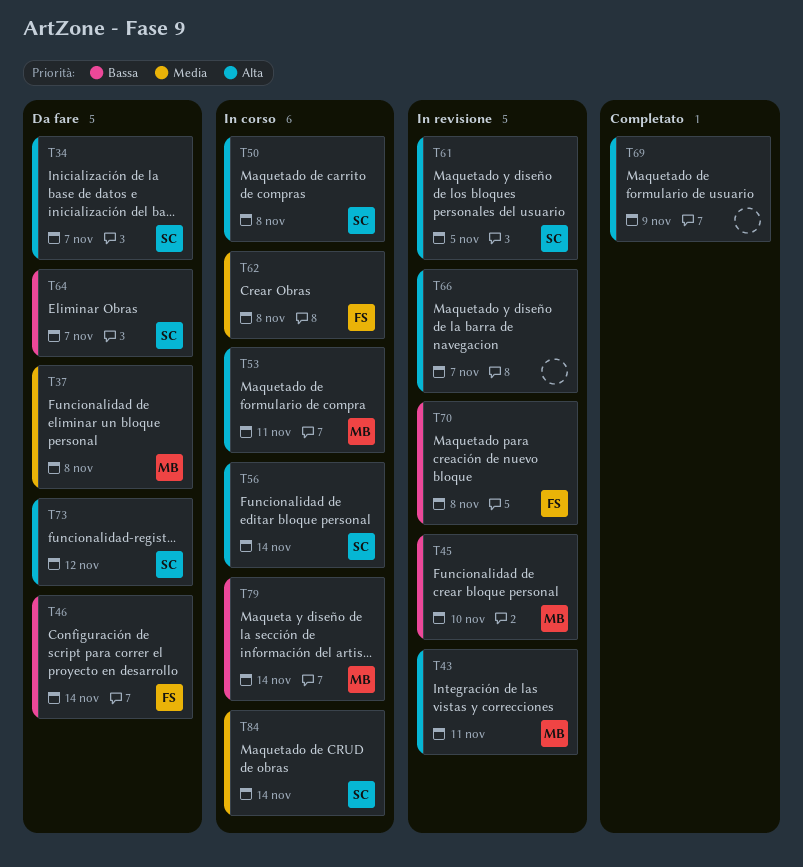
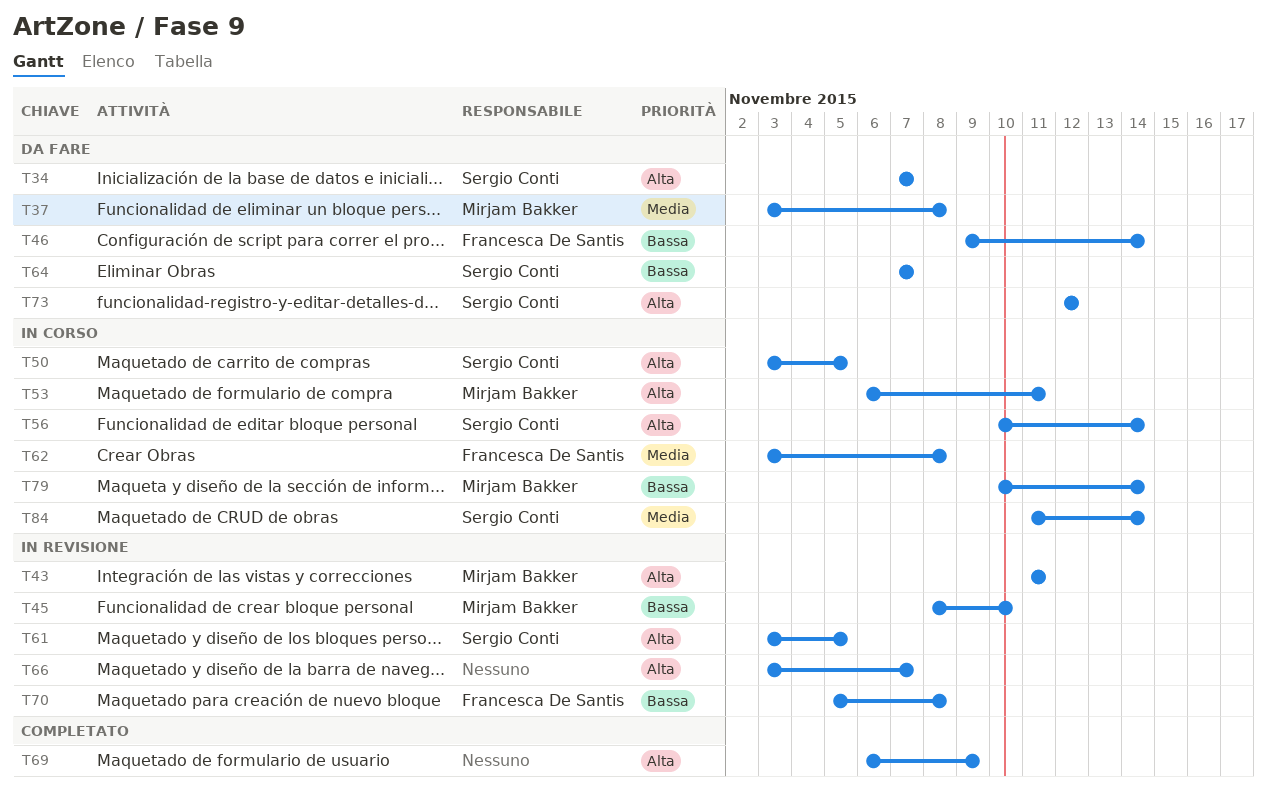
T50, due: Nov 8 -> Nov 5

